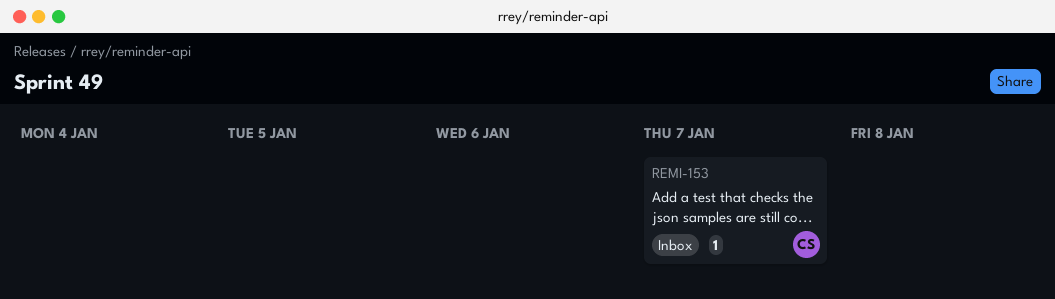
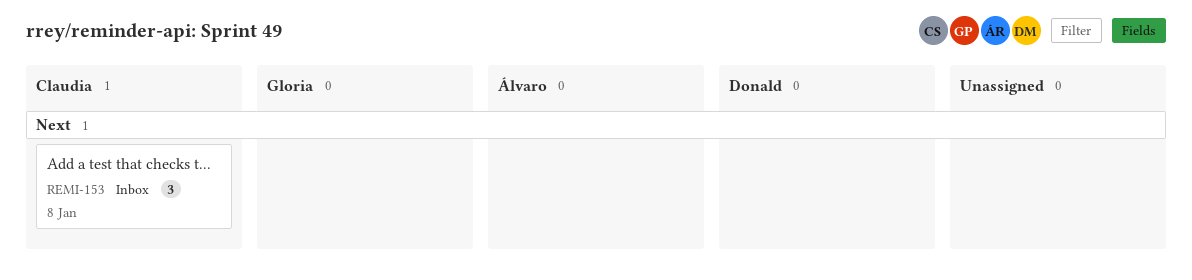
REMI-153, estimate: 1 -> 3
REMI-153, due: Jan 7 -> Jan 8

